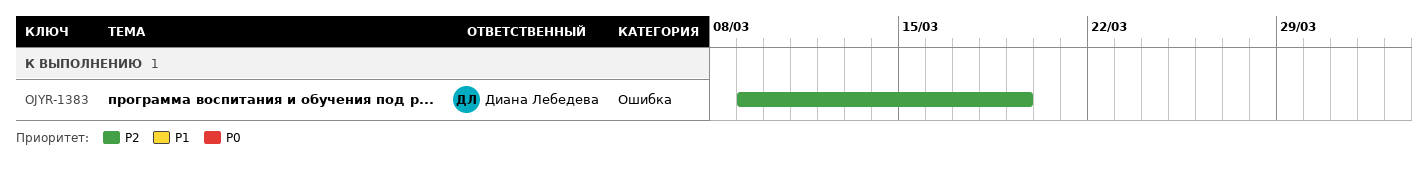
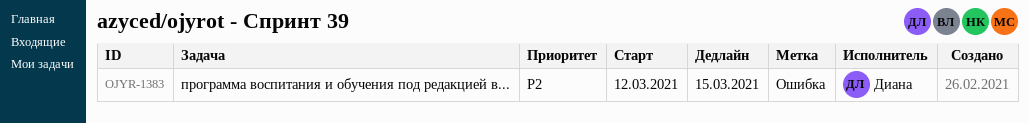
OJYR-1383, start: Mar 9 -> Mar 12
OJYR-1383, due: Mar 19 -> Mar 15

